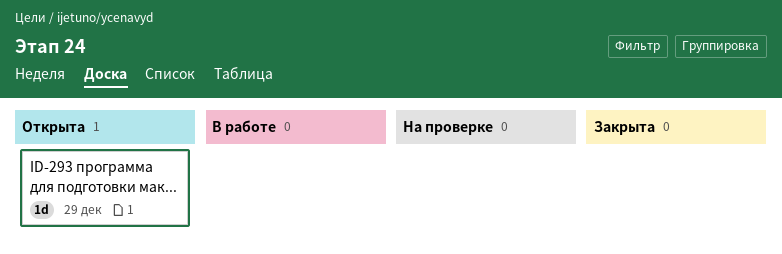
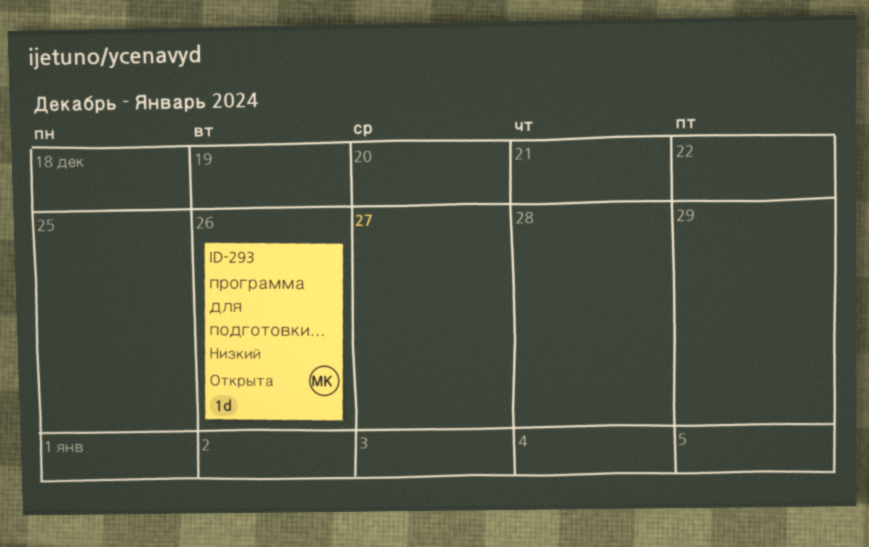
ID-293, due: Dec 29 -> Dec 26

